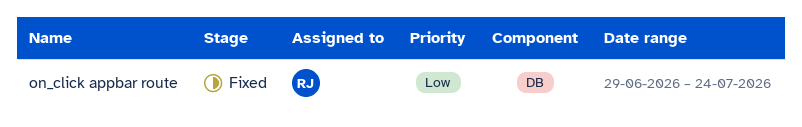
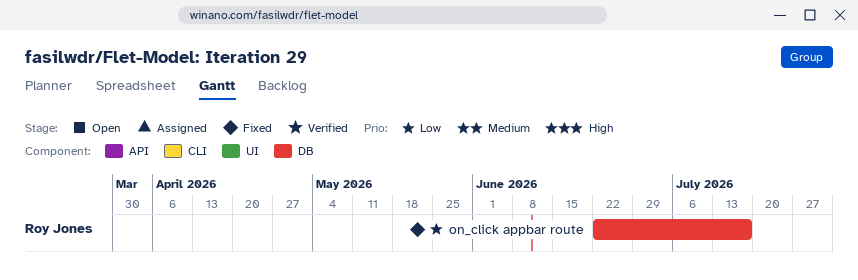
on_click appbar route, start: Jun 29 -> Jun 22
on_click appbar route, due: Jul 24 -> Jul 17

